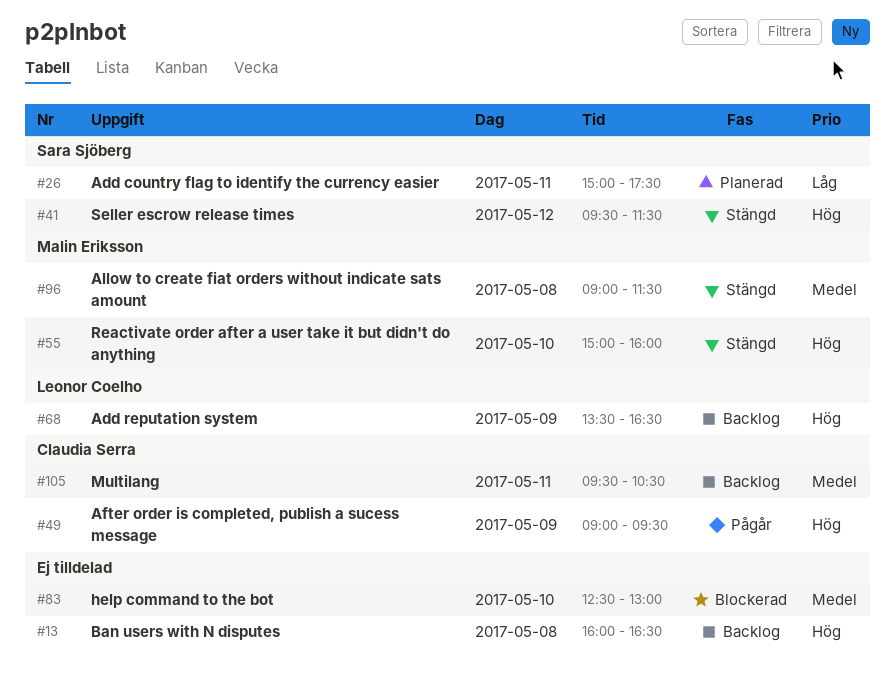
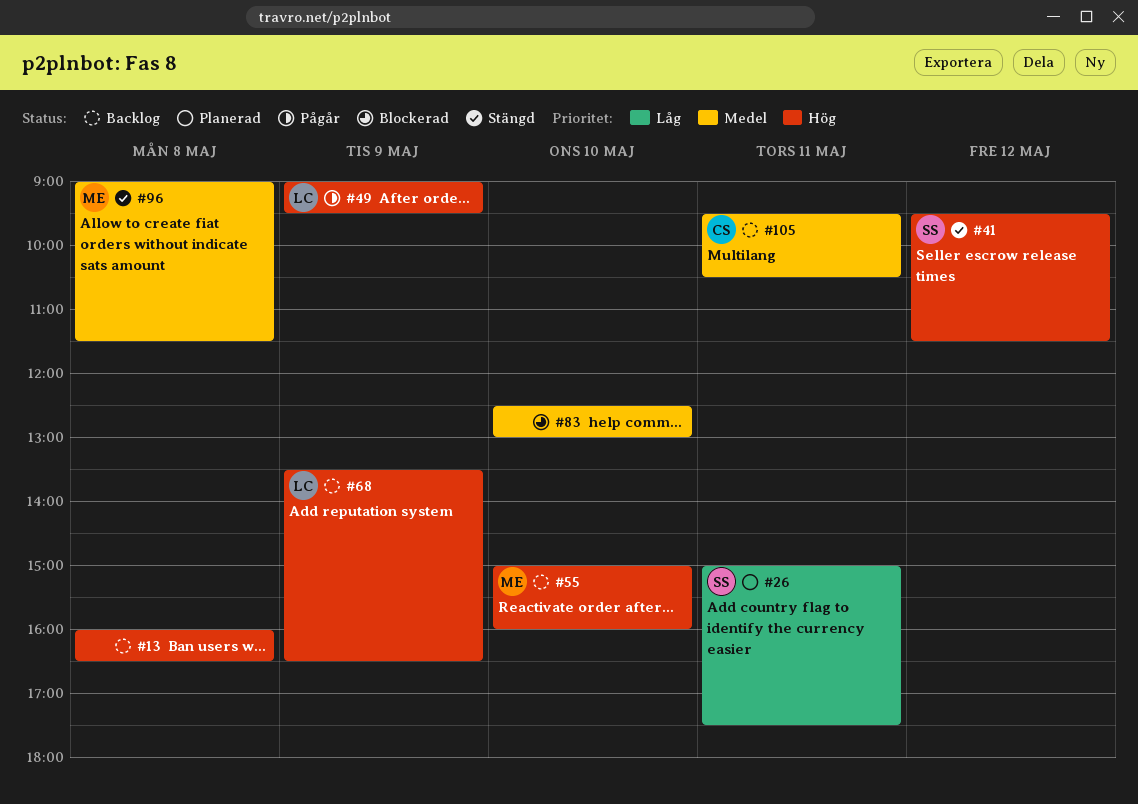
#49, owner: Claudia Serra -> Leonor Coelho
#55, status: Stängd -> Backlog

